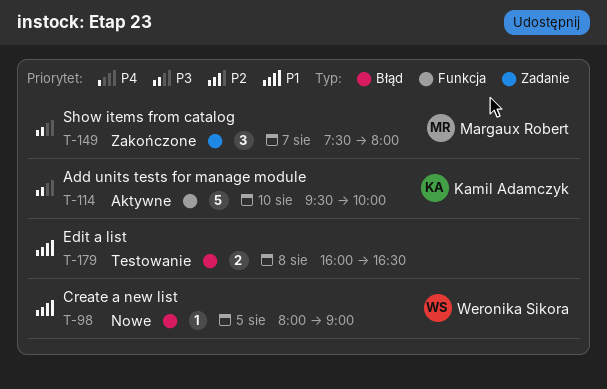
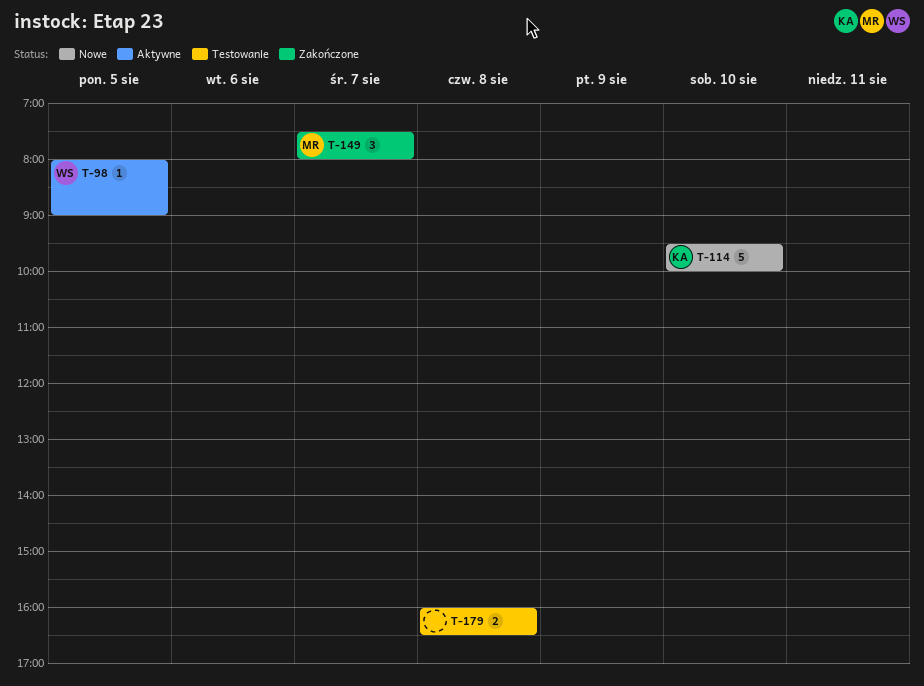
T-98, status: Nowe -> Aktywne
T-114, status: Aktywne -> Nowe

